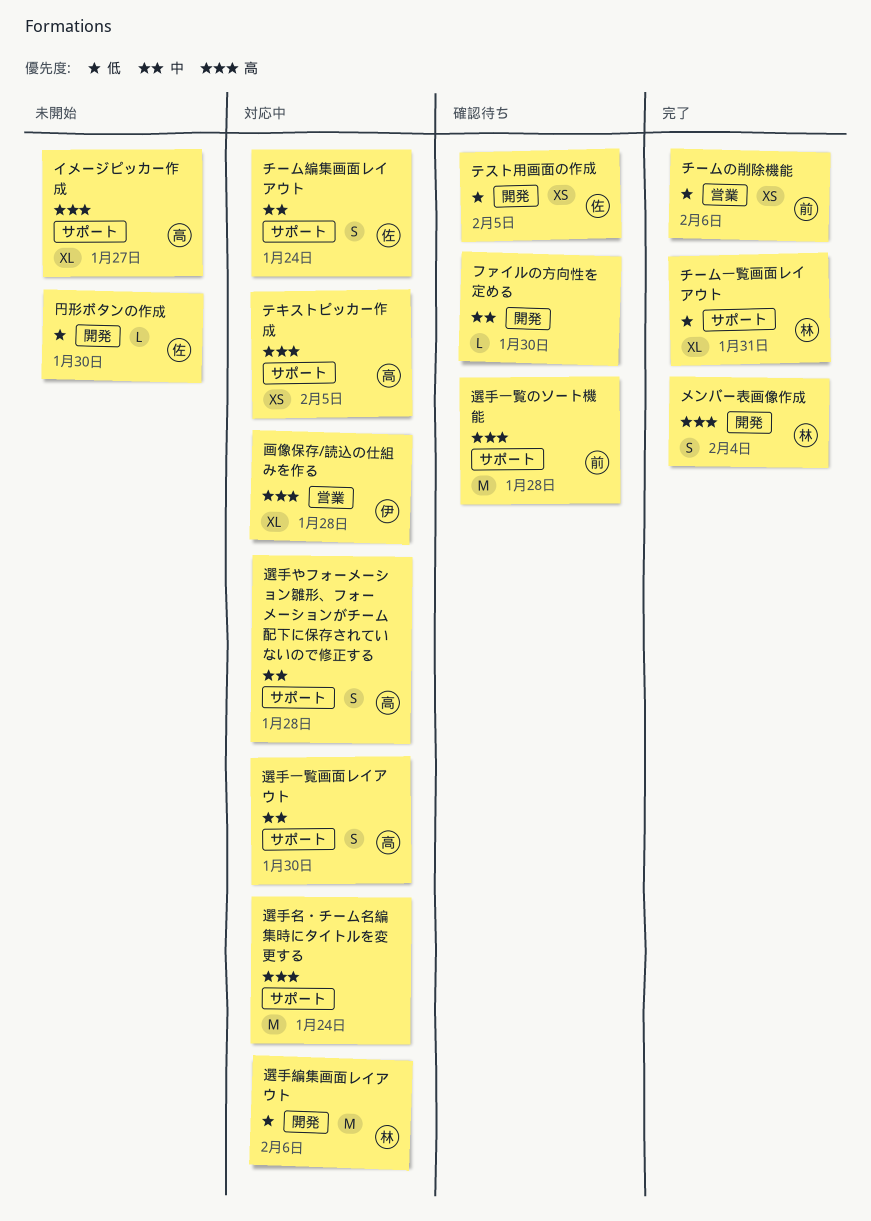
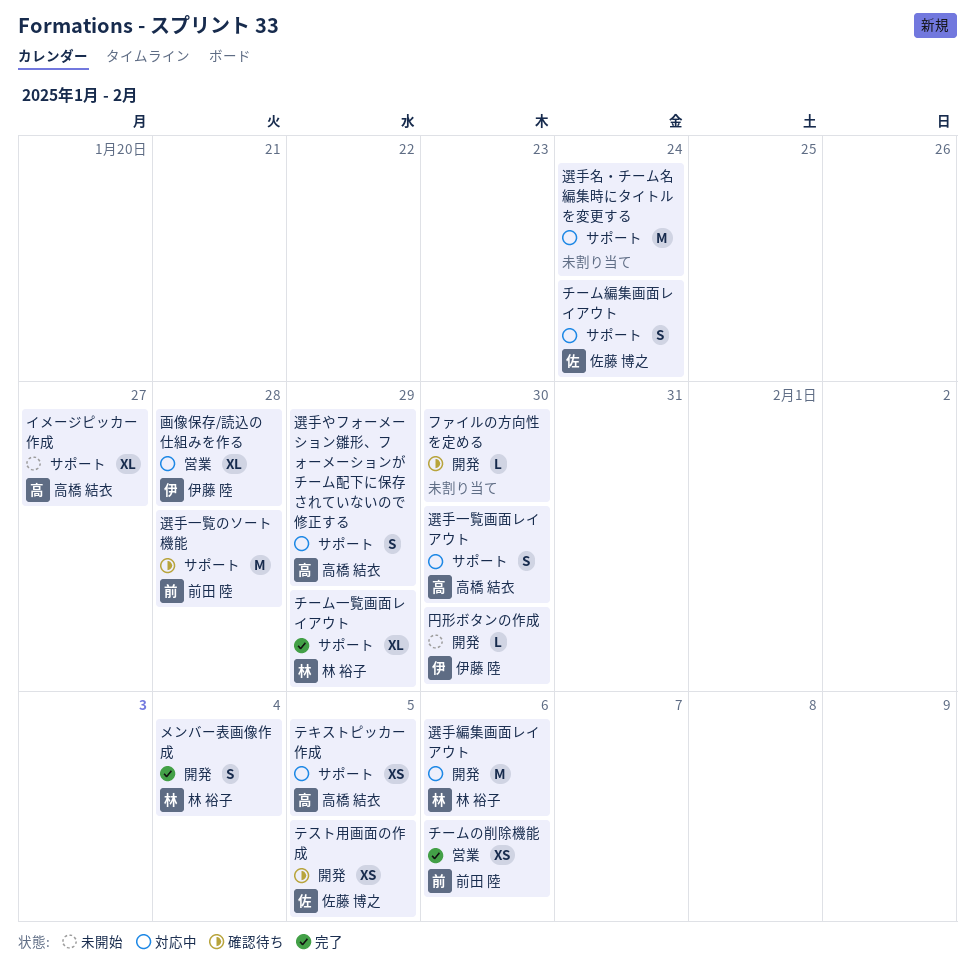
チーム一覧画面レイアウト, due: Jan 31 -> Jan 29
円形ボタンの作成, owner: 佐藤 博之 -> 伊藤 陸
選手やフォーメーション雛形、フォーメーションがチーム配下に保存されていないので修正する, due: Jan 28 -> Jan 29

